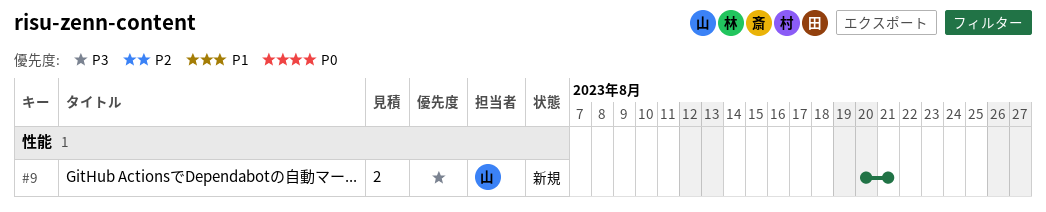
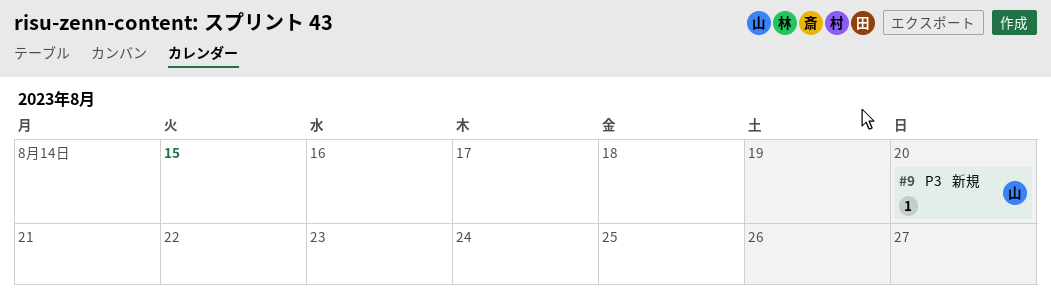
#9, estimate: 2 -> 1
#9, due: Aug 21 -> Aug 20

